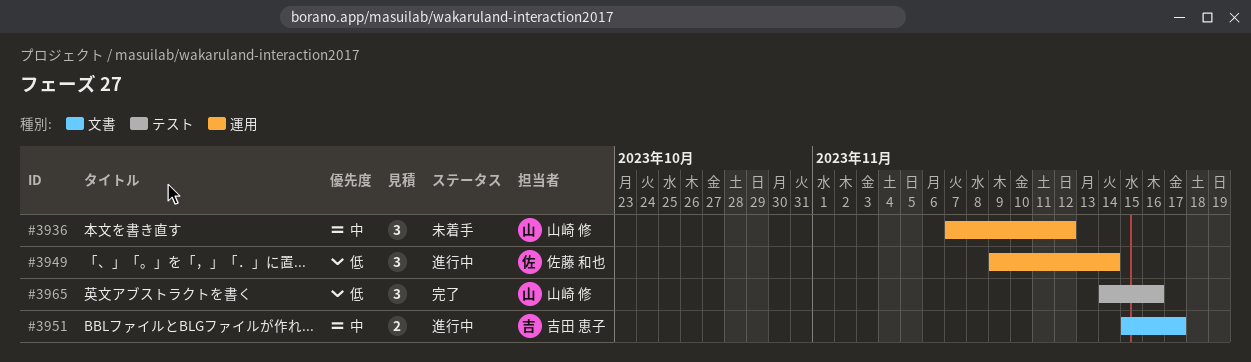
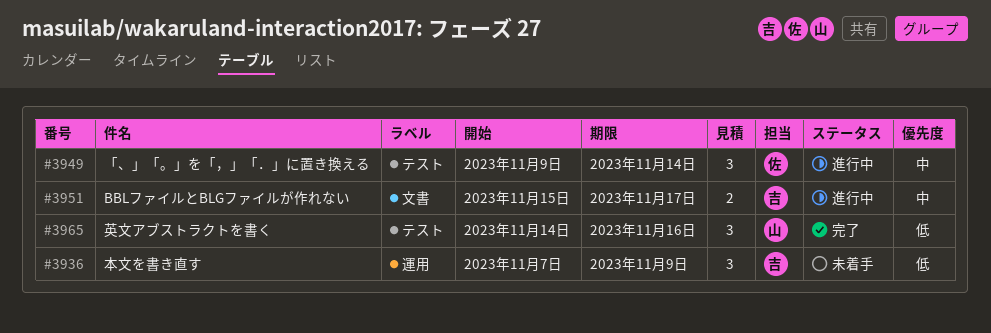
#3936, owner: 山崎 修 -> 吉田 恵子
#3936, priority: 中 -> 低
#3936, due: Nov 12 -> Nov 9
#3949, priority: 低 -> 中
#3949, label: 運用 -> テスト

